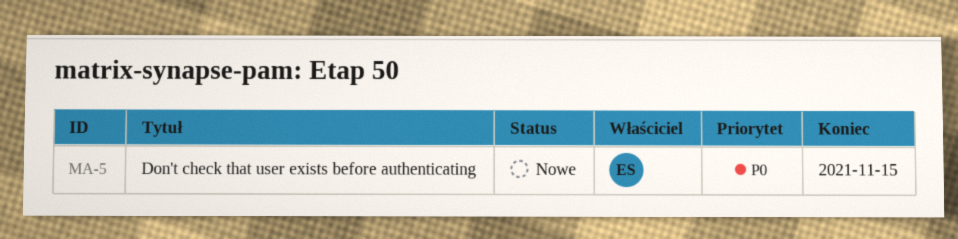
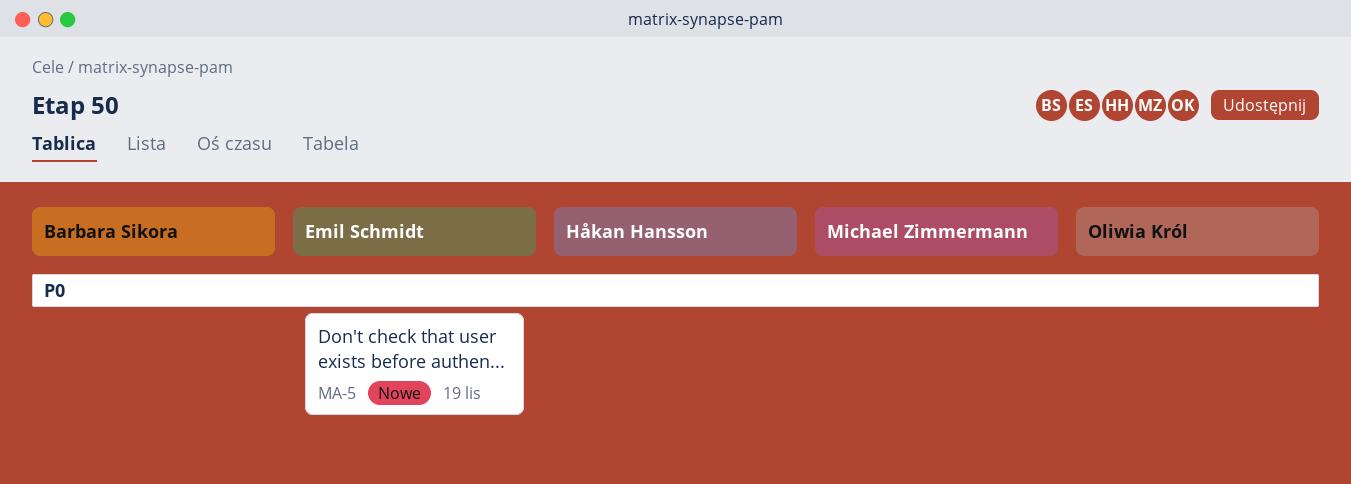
MA-5, due: Nov 15 -> Nov 19

